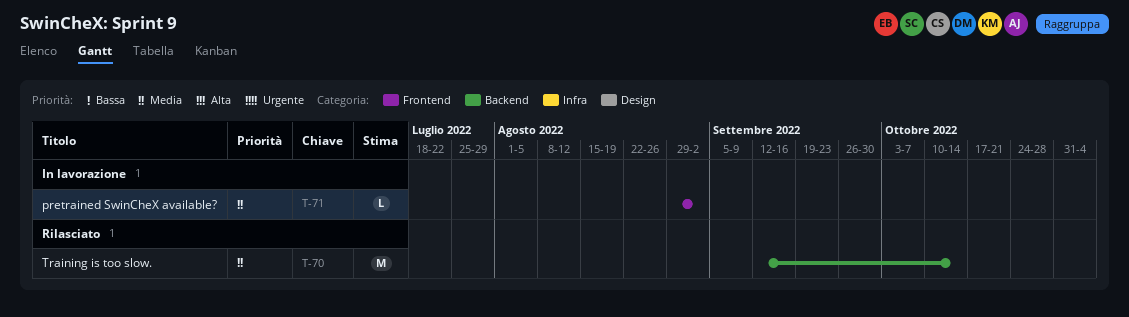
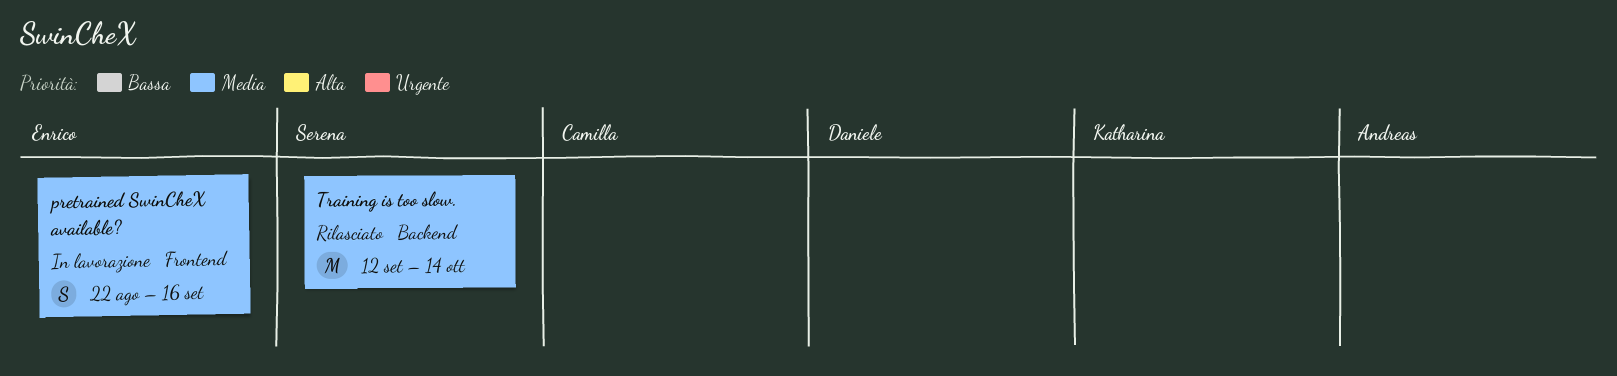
pretrained SwinCheX available?, estimate: L -> S
pretrained SwinCheX available?, start: Aug 29 -> Aug 22
pretrained SwinCheX available?, due: Sep 2 -> Sep 16

